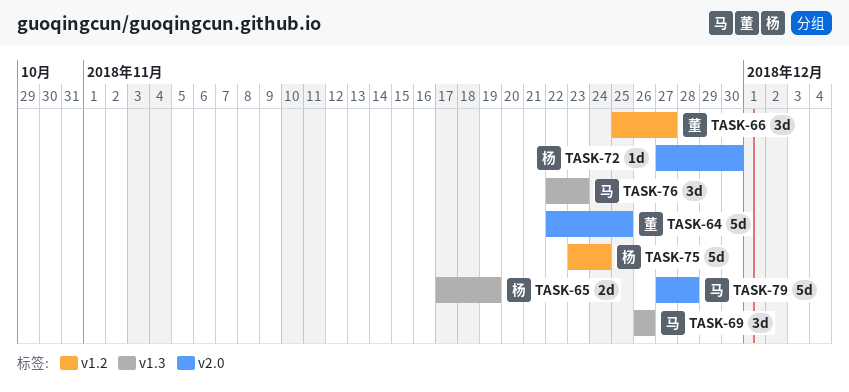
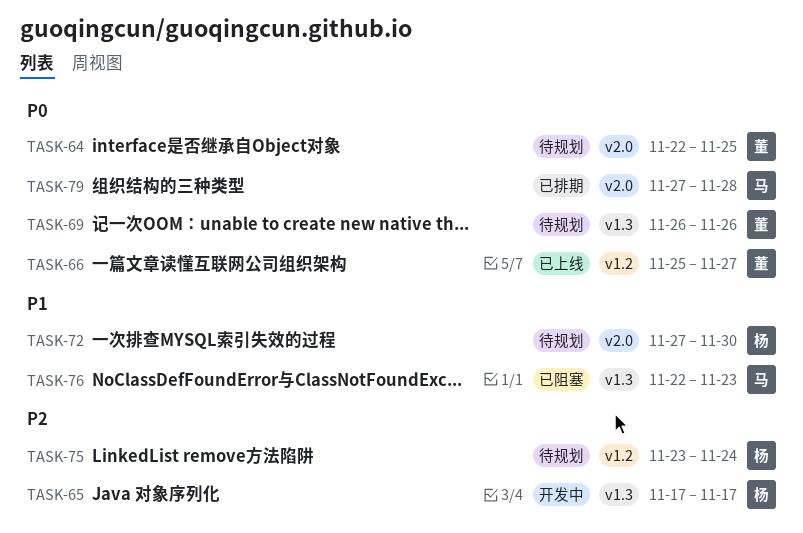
TASK-65, due: Nov 19 -> Nov 17
TASK-69, owner: 马 -> 董

